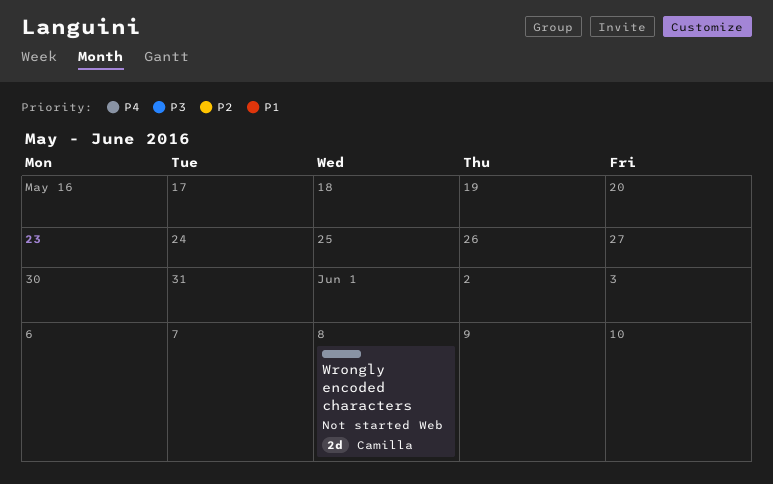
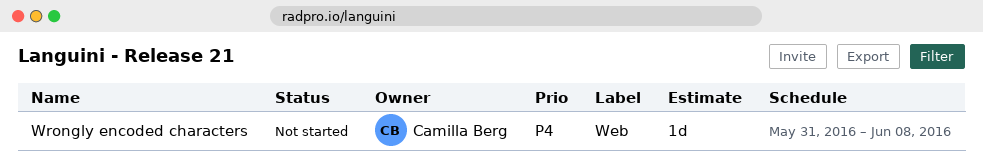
Wrongly encoded characters, estimate: 2d -> 1d

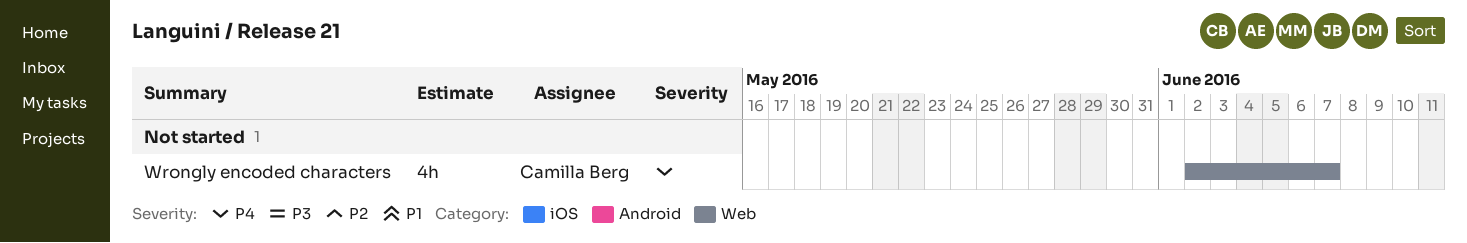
Wrongly encoded characters, estimate: 1d -> 4h
Wrongly encoded characters, start: May 31 -> Jun 2
Wrongly encoded characters, due: Jun 8 -> Jun 7

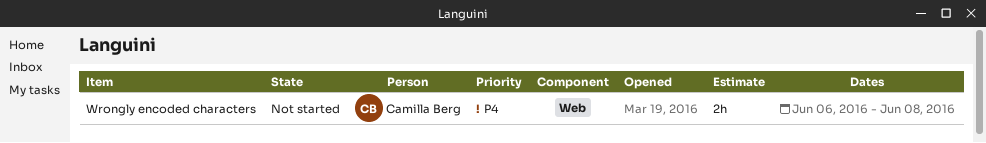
Wrongly encoded characters, estimate: 4h -> 2h
Wrongly encoded characters, start: Jun 2 -> Jun 6
Wrongly encoded characters, due: Jun 7 -> Jun 8

